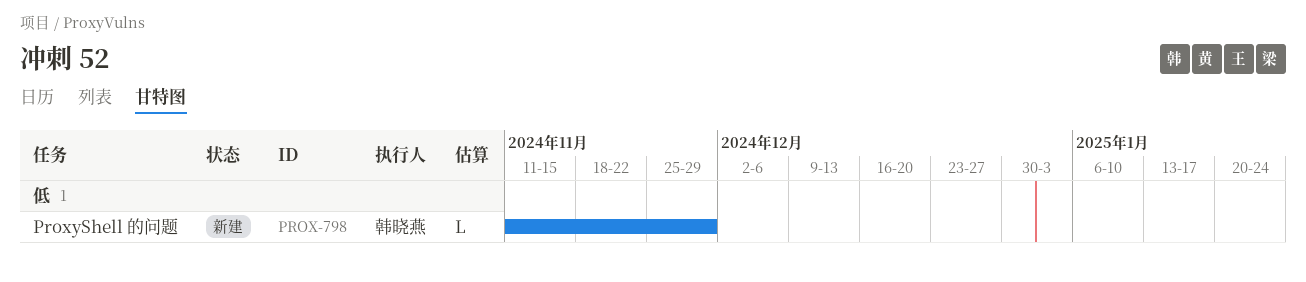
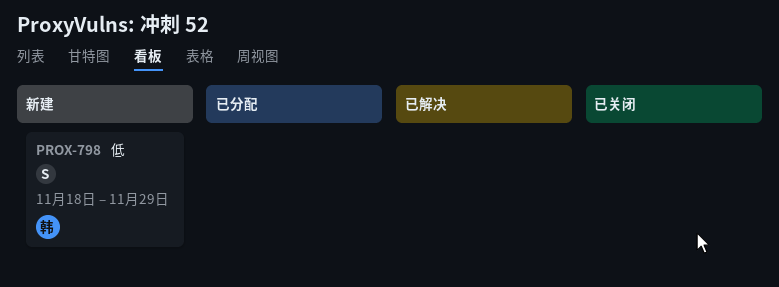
PROX-798, estimate: L -> S
PROX-798, start: Nov 11 -> Nov 18

